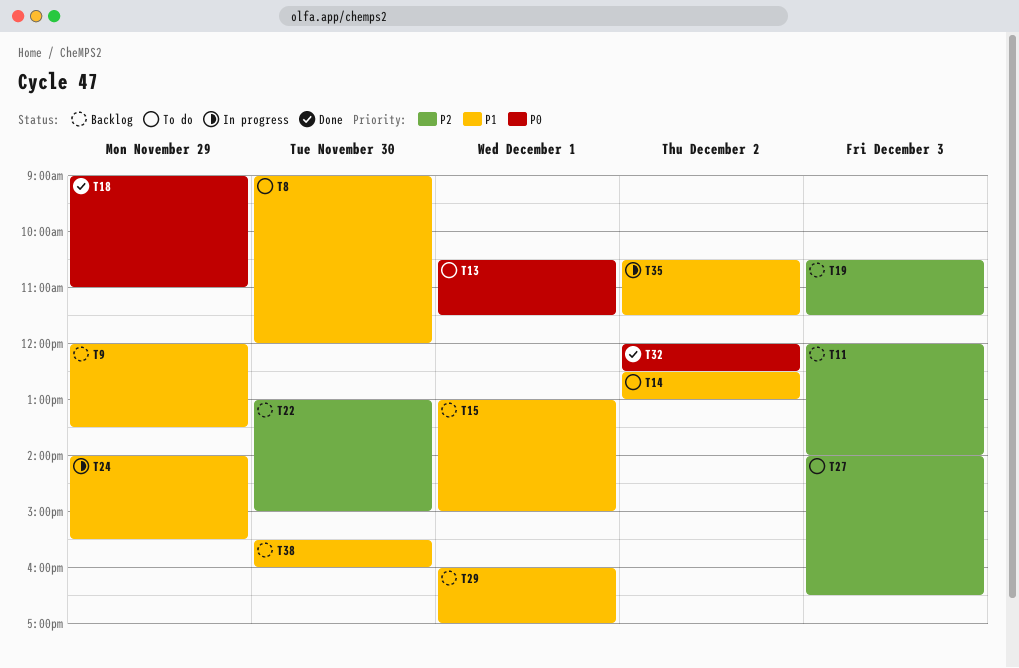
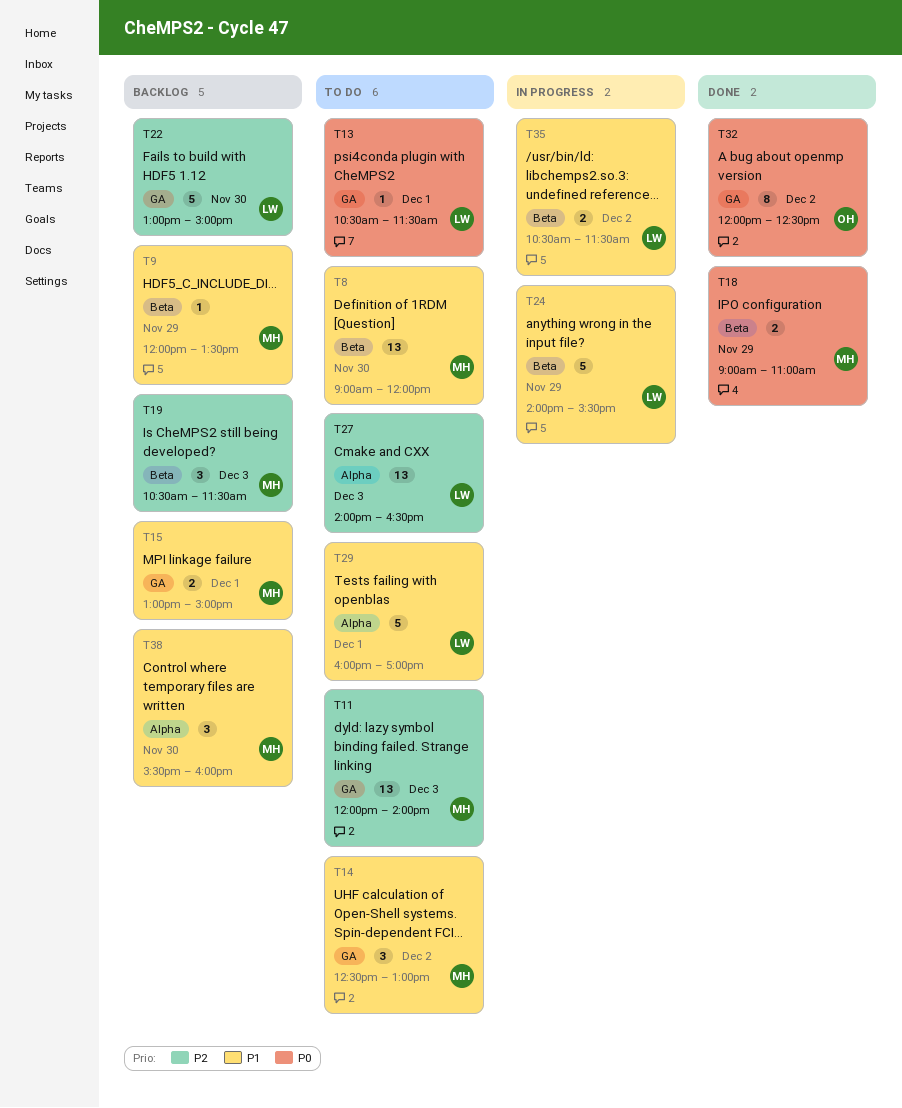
T11, status: Backlog -> To do
T29, status: Backlog -> To do

